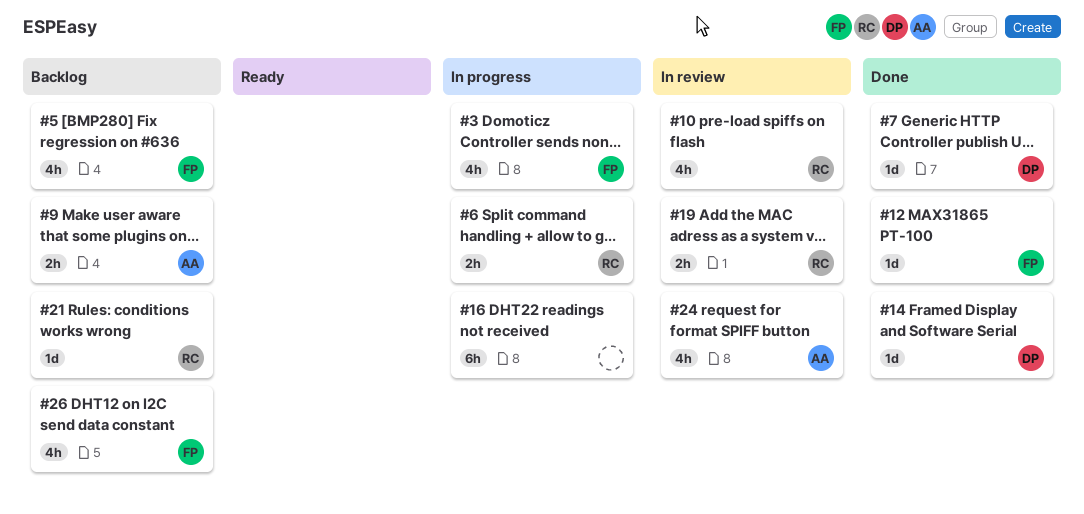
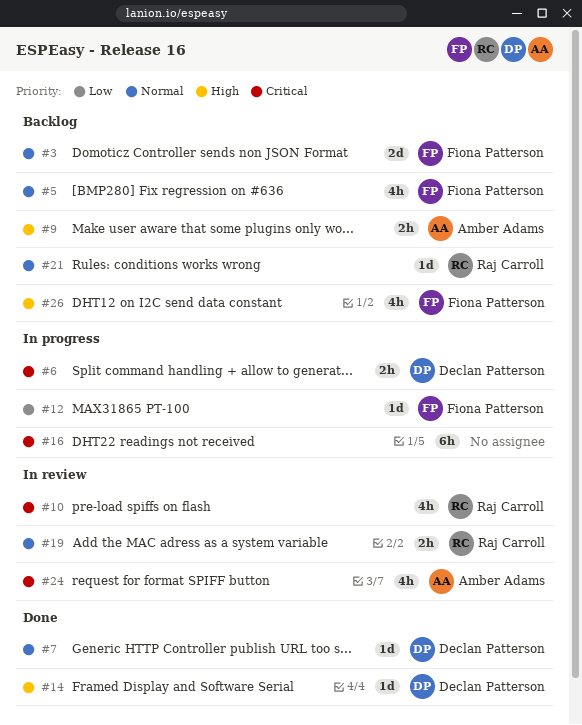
#3, status: In progress -> Backlog
#3, estimate: 4h -> 2d
#6, owner: Raj Carroll -> Declan Patterson
#12, status: Done -> In progress

